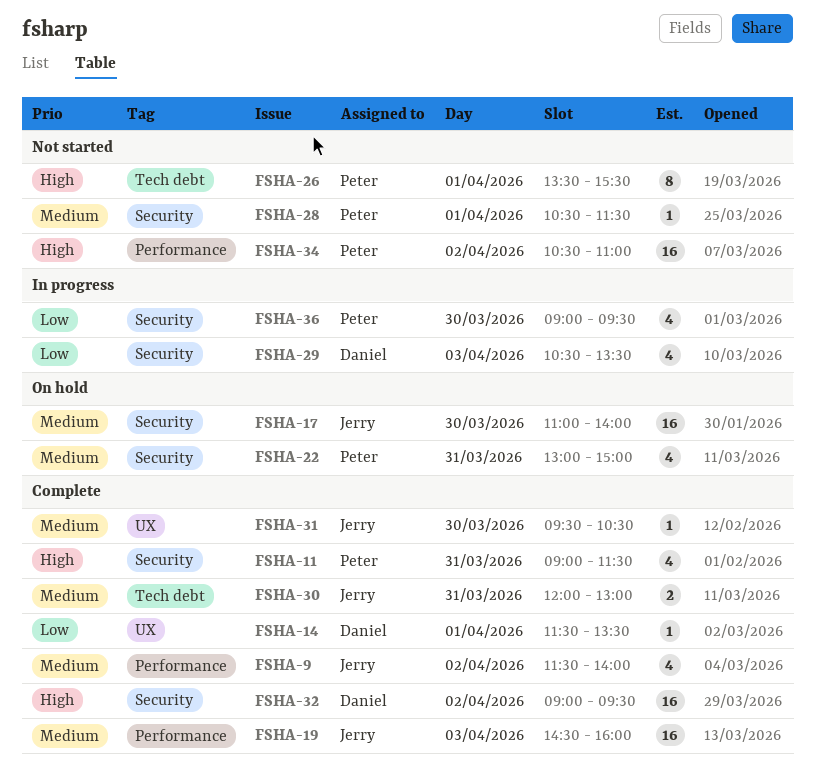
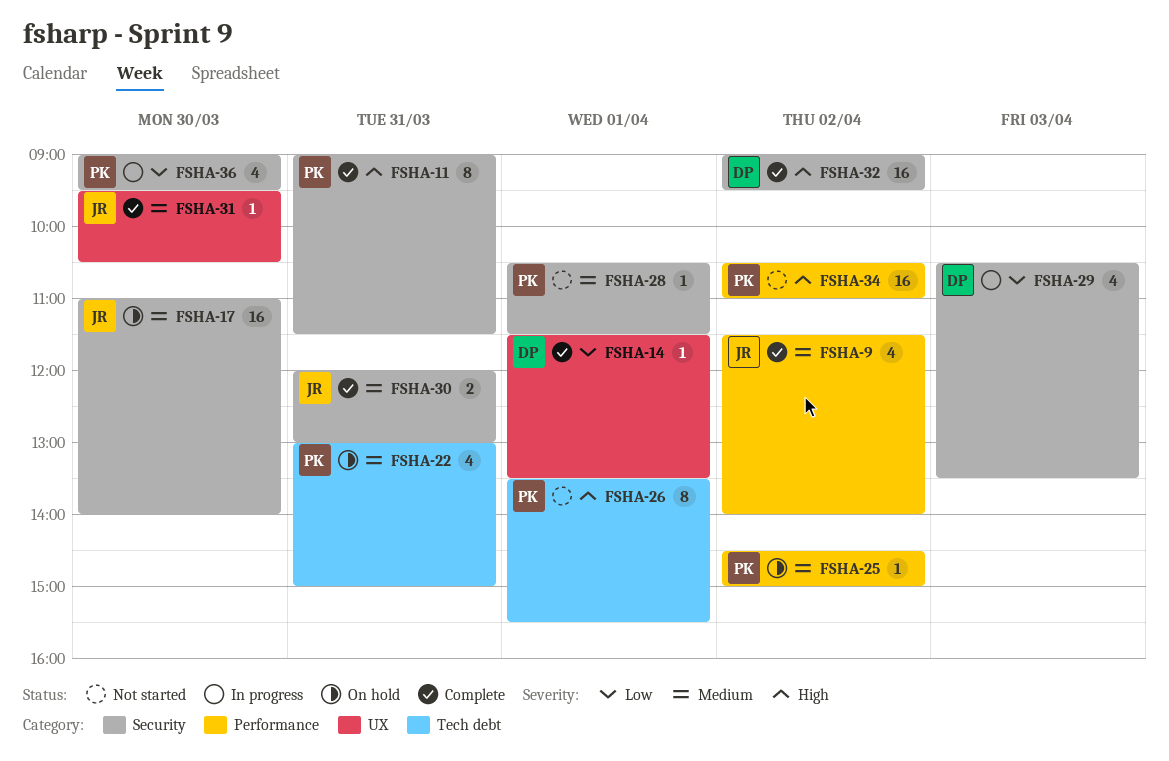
FSHA-11, estimate: 4 -> 8
FSHA-19: present -> none
FSHA-22, label: Security -> Tech debt
FSHA-25: none -> present
FSHA-30, label: Tech debt -> Security

